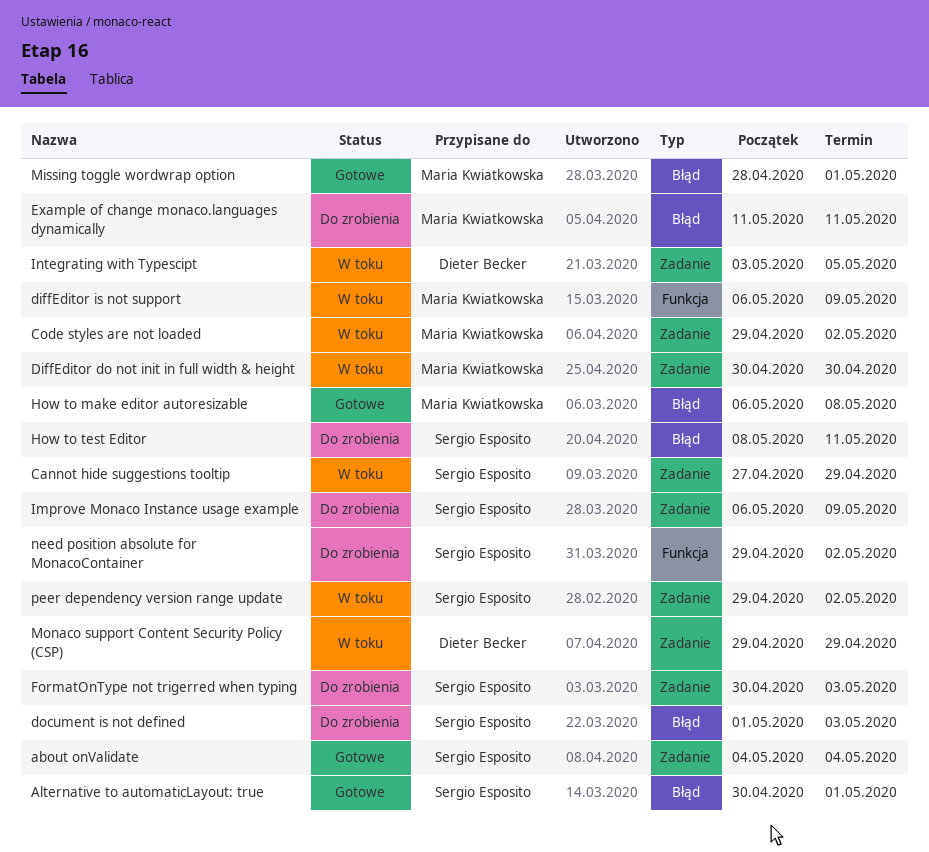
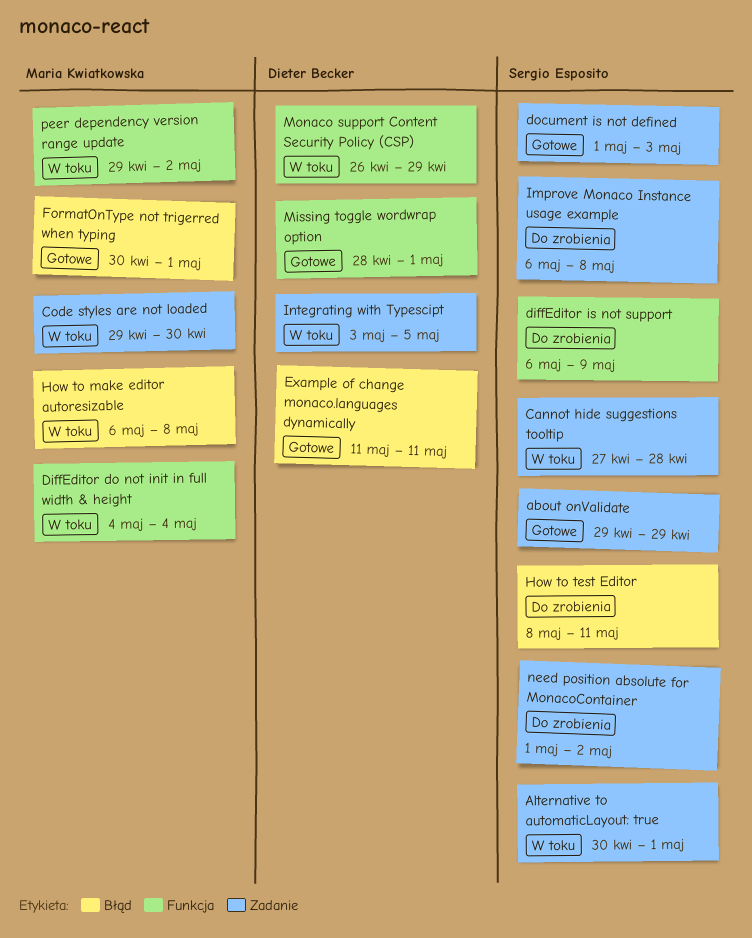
about onValidate, start: May 4 -> Apr 29
about onValidate, due: May 4 -> Apr 29
Alternative to automaticLayout: true, status: Gotowe -> W toku
Alternative to automaticLayout: true, label: Błąd -> Zadanie
Cannot hide suggestions tooltip, due: Apr 29 -> Apr 28
Code styles are not loaded, due: May 2 -> Apr 30
DiffEditor do not init in full width & height, label: Zadanie -> Funkcja
DiffEditor do not init in full width & height, start: Apr 30 -> May 4
DiffEditor do not init in full width & height, due: Apr 30 -> May 4
diffEditor is not support, status: W toku -> Do zrobienia
diffEditor is not support, owner: Maria Kwiatkowska -> Sergio Esposito
document is not defined, status: Do zrobienia -> Gotowe
document is not defined, label: Błąd -> Zadanie
Example of change monaco.languages dynamically, status: Do zrobienia -> Gotowe
Example of change monaco.languages dynamically, owner: Maria Kwiatkowska -> Dieter Becker
FormatOnType not trigerred when typing, status: Do zrobienia -> Gotowe
FormatOnType not trigerred when typing, owner: Sergio Esposito -> Maria Kwiatkowska
FormatOnType not trigerred when typing, label: Zadanie -> Błąd
FormatOnType not trigerred when typing, due: May 3 -> May 1
How to make editor autoresizable, status: Gotowe -> W toku
Improve Monaco Instance usage example, due: May 9 -> May 8
Missing toggle wordwrap option, owner: Maria Kwiatkowska -> Dieter Becker
Missing toggle wordwrap option, label: Błąd -> Funkcja
Monaco support Content Security Policy (CSP), label: Zadanie -> Funkcja
Monaco support Content Security Policy (CSP), start: Apr 29 -> Apr 26
need position absolute for MonacoContainer, label: Funkcja -> Zadanie
need position absolute for MonacoContainer, start: Apr 29 -> May 1
peer dependency version range update, owner: Sergio Esposito -> Maria Kwiatkowska
peer dependency version range update, label: Zadanie -> Funkcja

